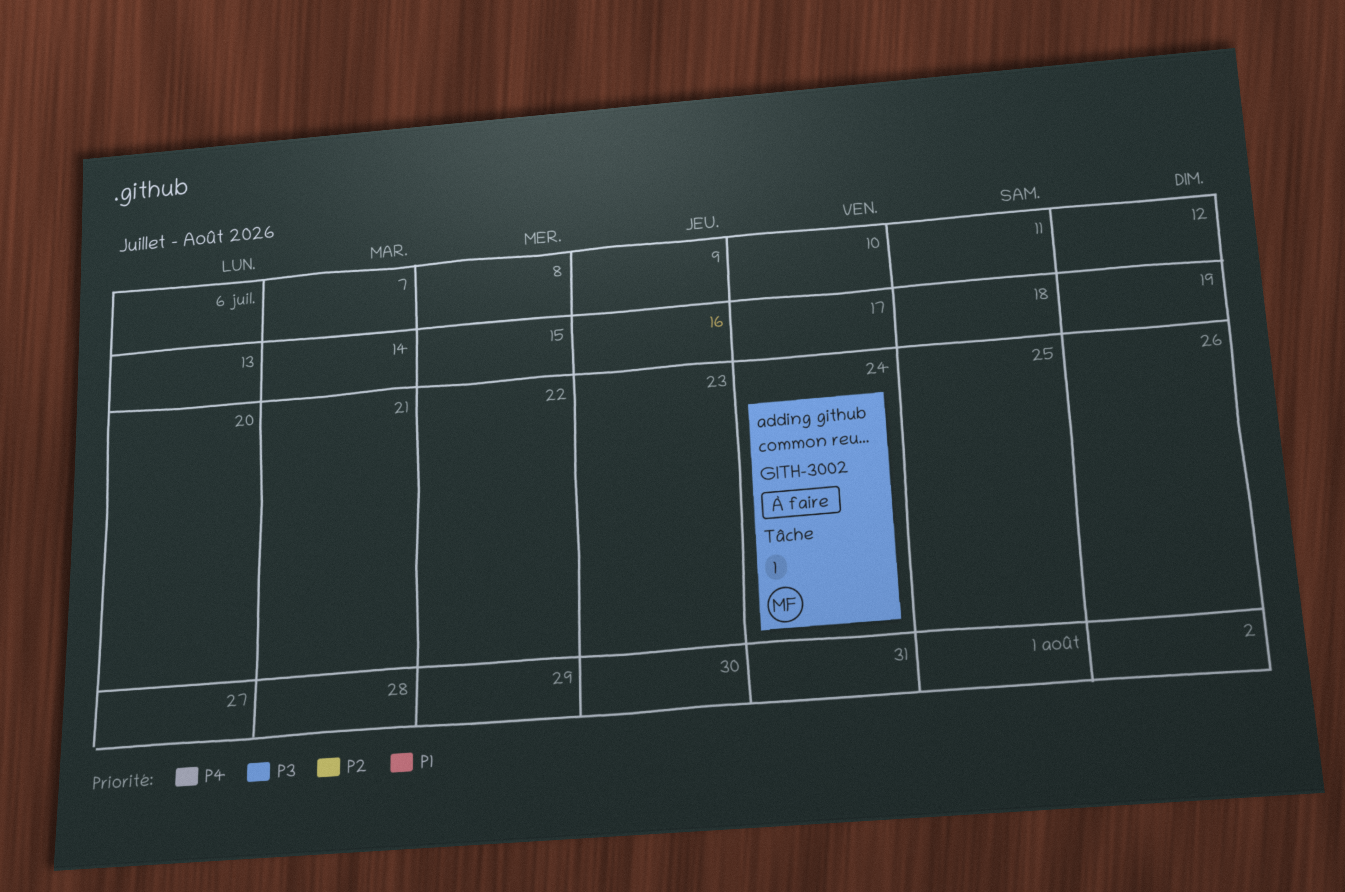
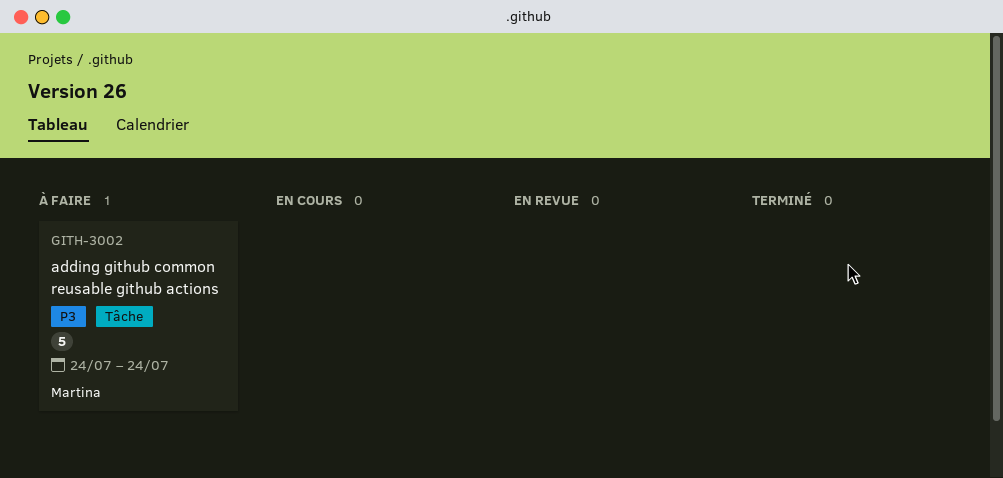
GITH-3002, estimate: 1 -> 5

